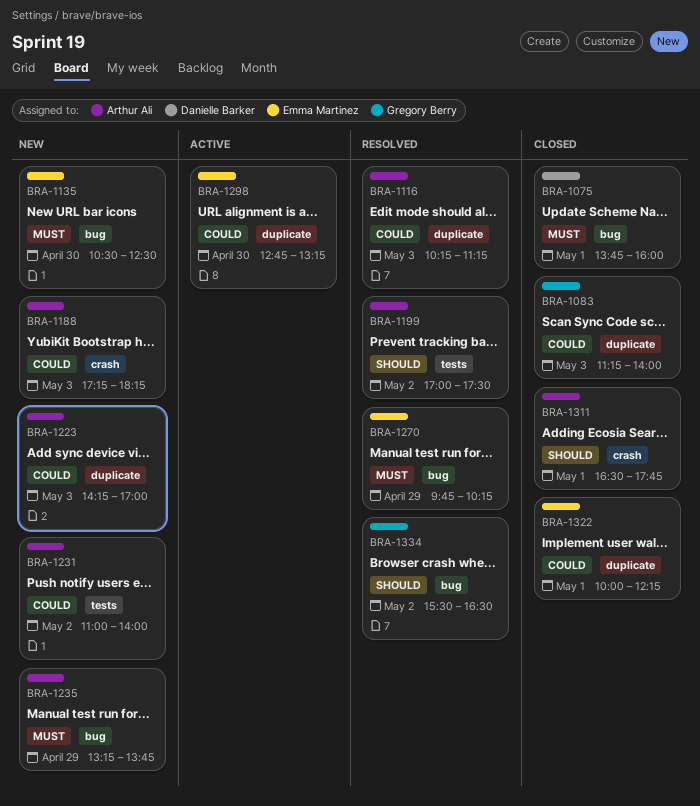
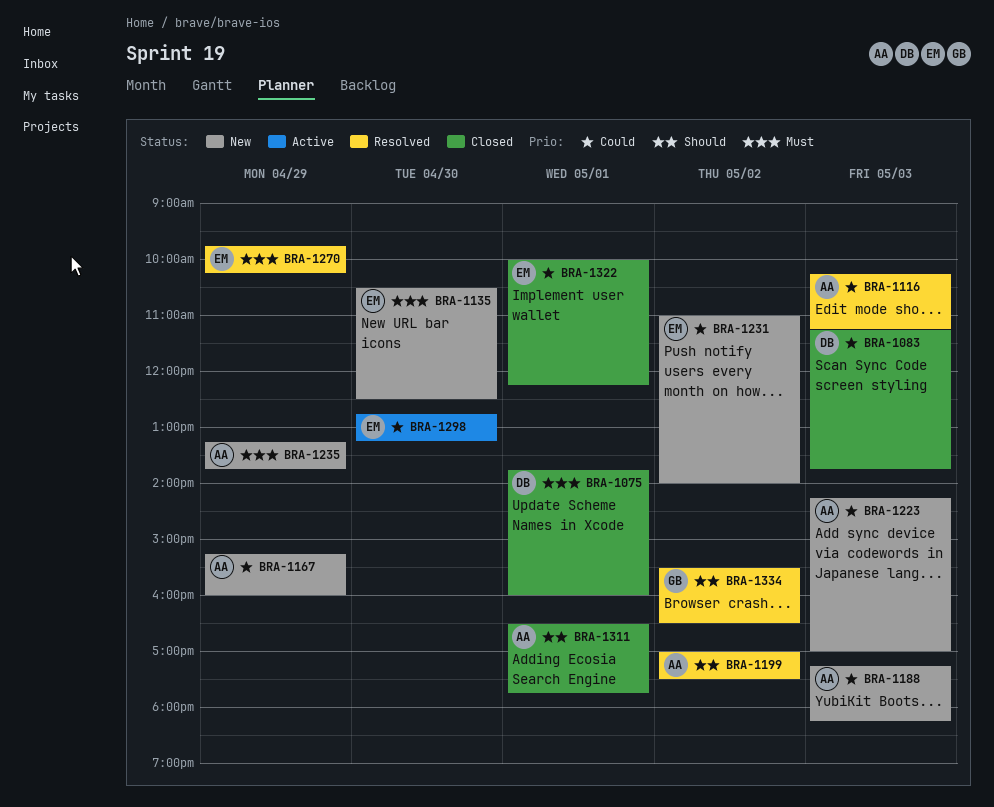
BRA-1083, owner: Gregory Berry -> Danielle Barker
BRA-1083, ends: 14:00 -> 13:45
BRA-1167: none -> present
BRA-1231, owner: Arthur Ali -> Emma Martinez

